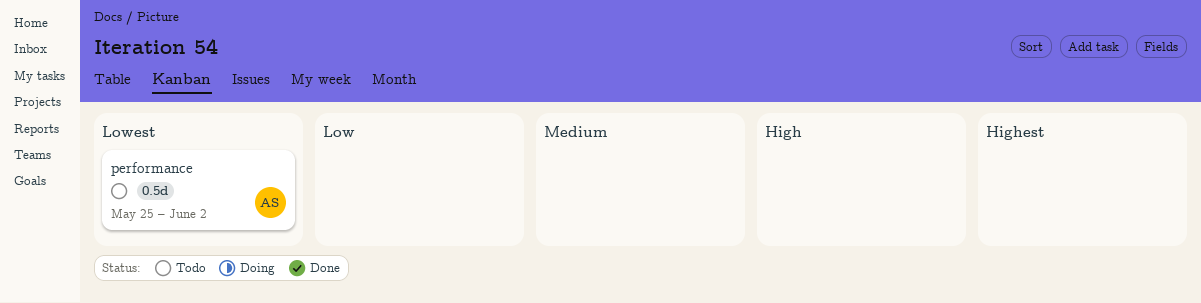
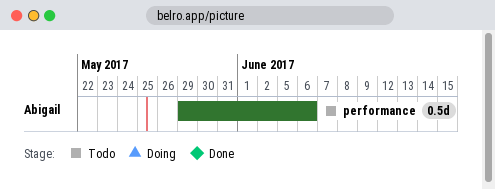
performance, start: May 25 -> May 29
performance, due: Jun 2 -> Jun 6

